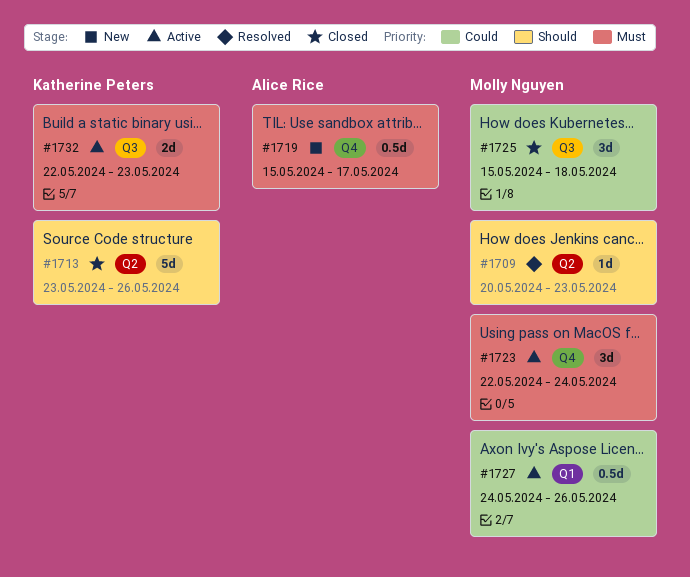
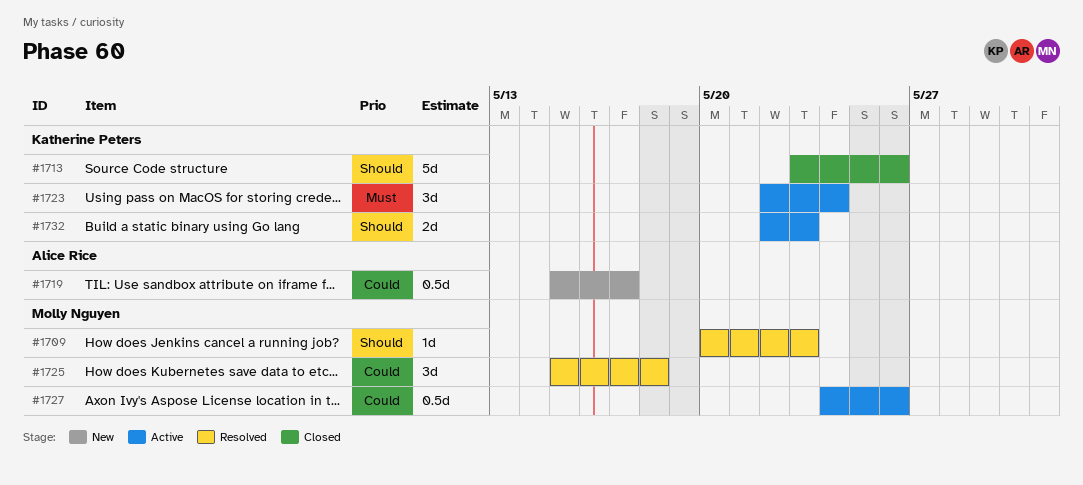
#1719, priority: Must -> Could
#1723, owner: Molly Nguyen -> Katherine Peters
#1725, status: Closed -> Resolved
#1732, priority: Must -> Should

